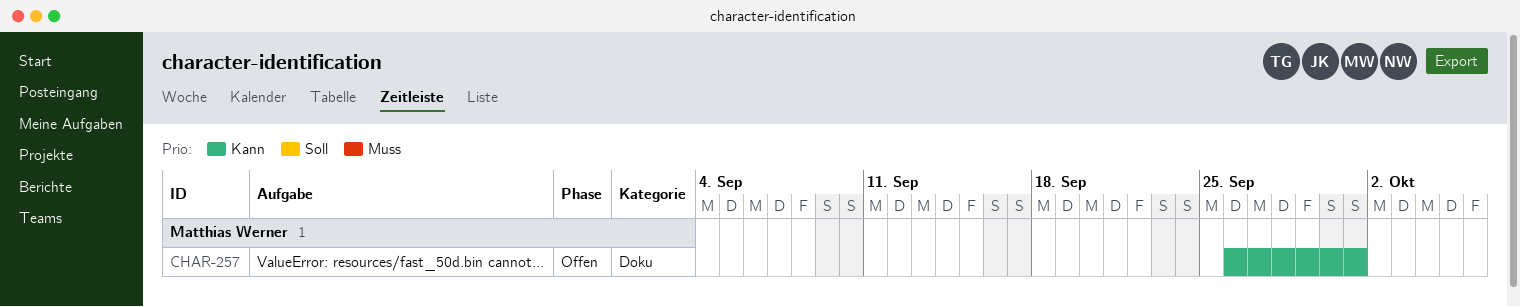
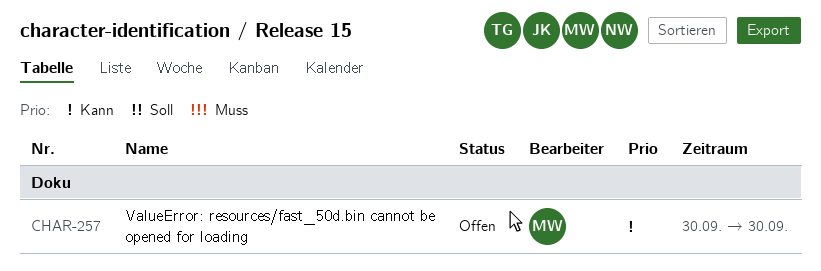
CHAR-257, start: Sep 26 -> Sep 30
CHAR-257, due: Oct 1 -> Sep 30

